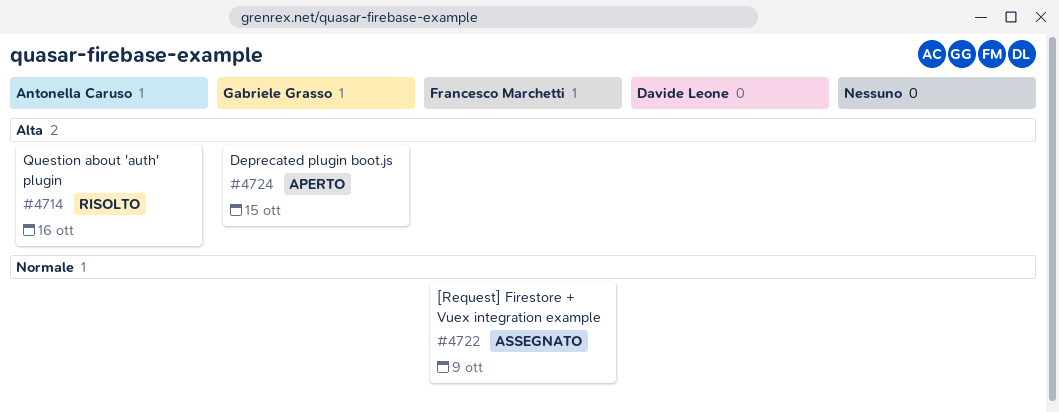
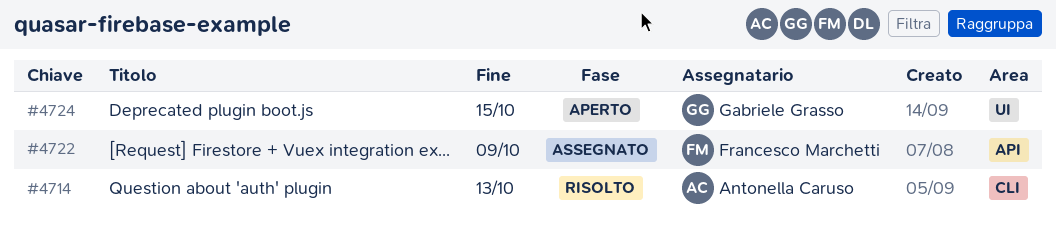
#4714, due: Oct 16 -> Oct 13

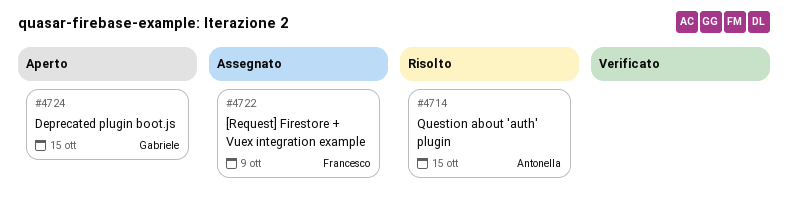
#4714, due: Oct 13 -> Oct 15

